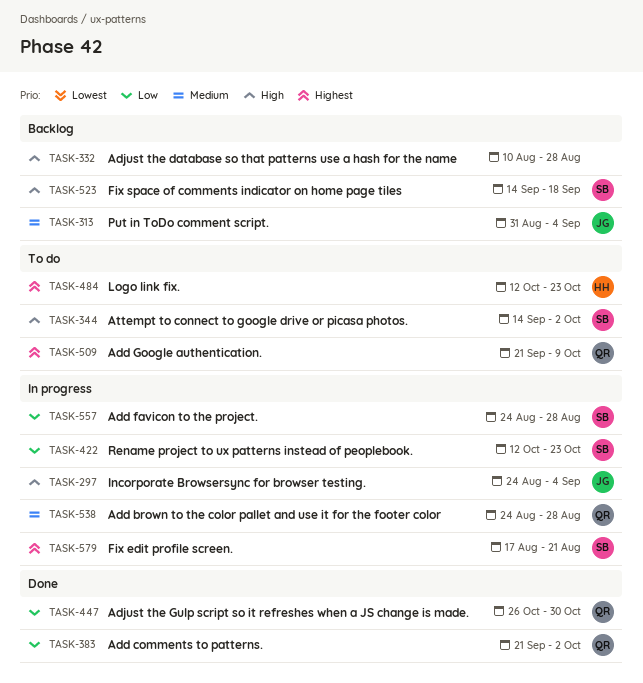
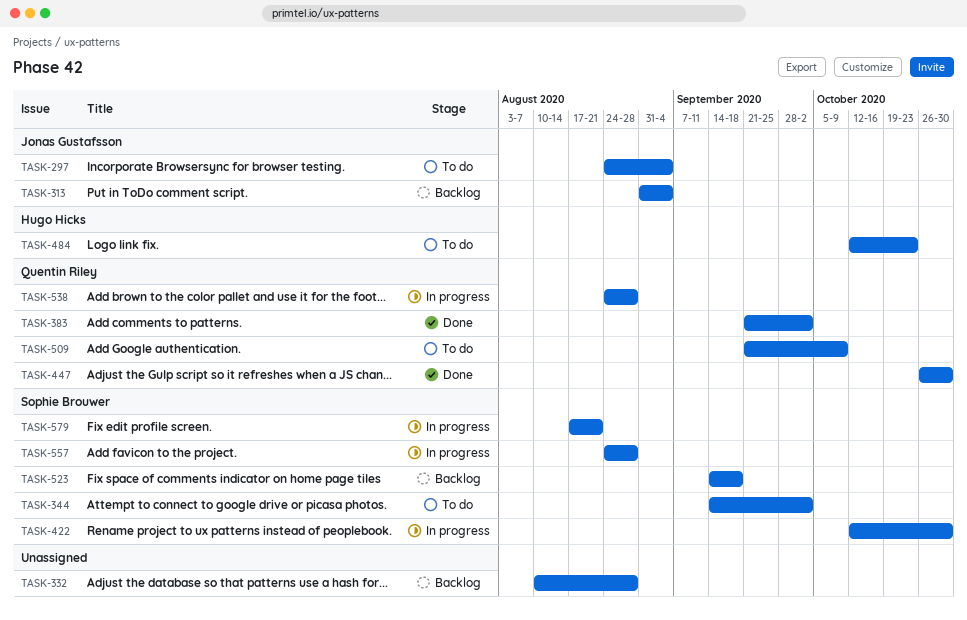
TASK-297, status: In progress -> To do
TASK-422, due: Oct 23 -> Oct 30

